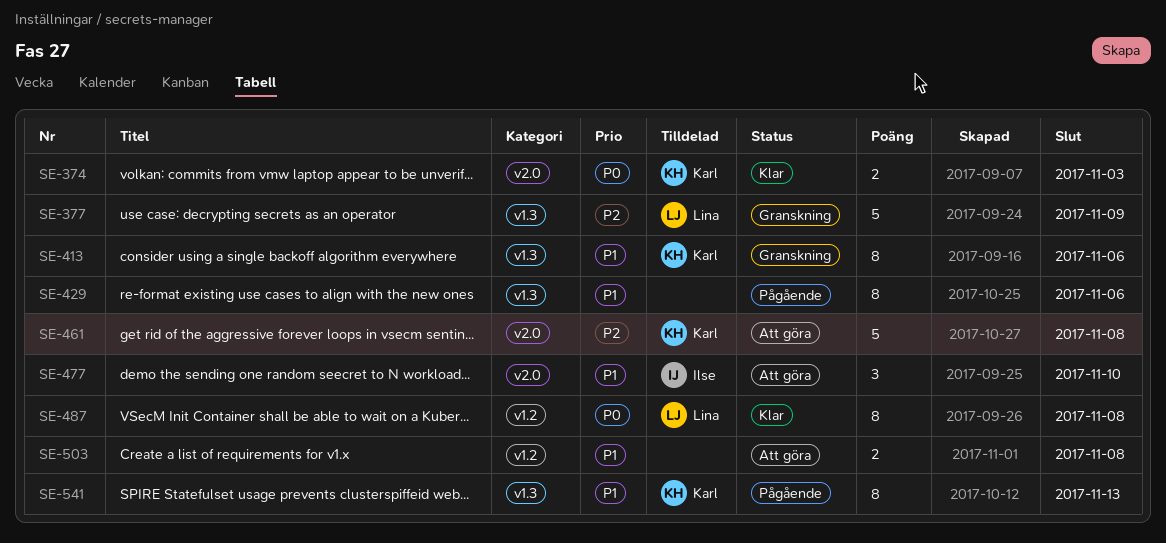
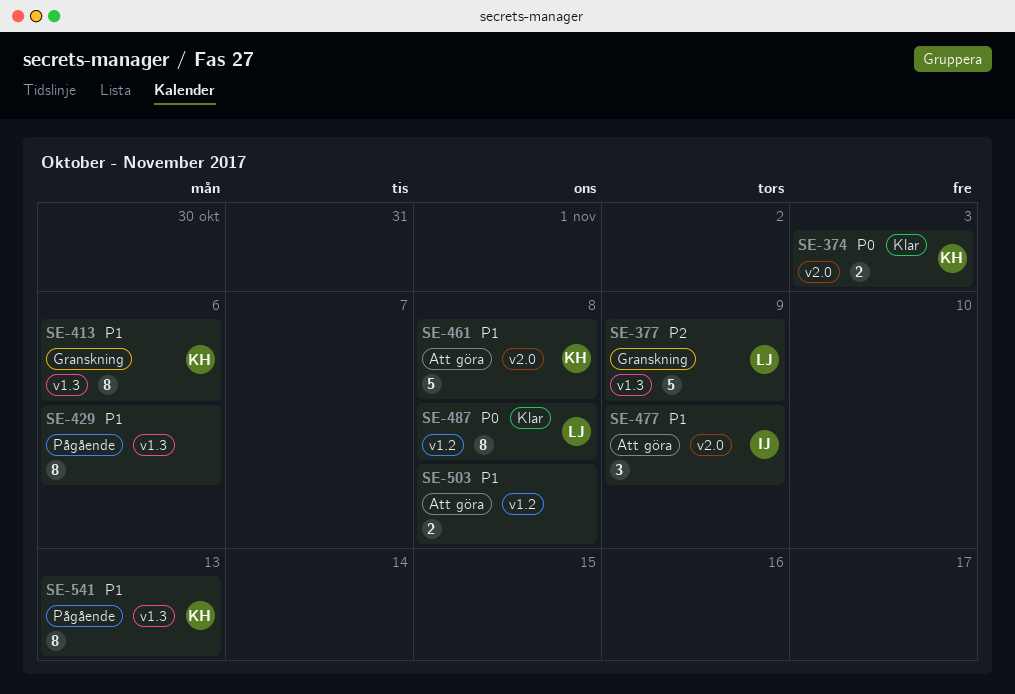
SE-461, priority: P2 -> P1
SE-477, due: Nov 10 -> Nov 9

